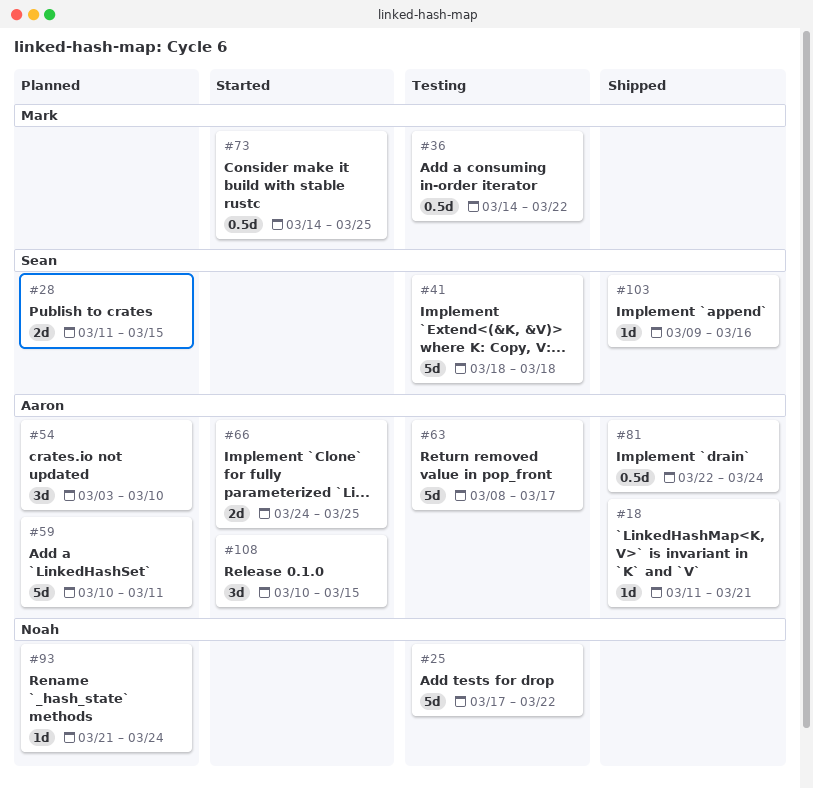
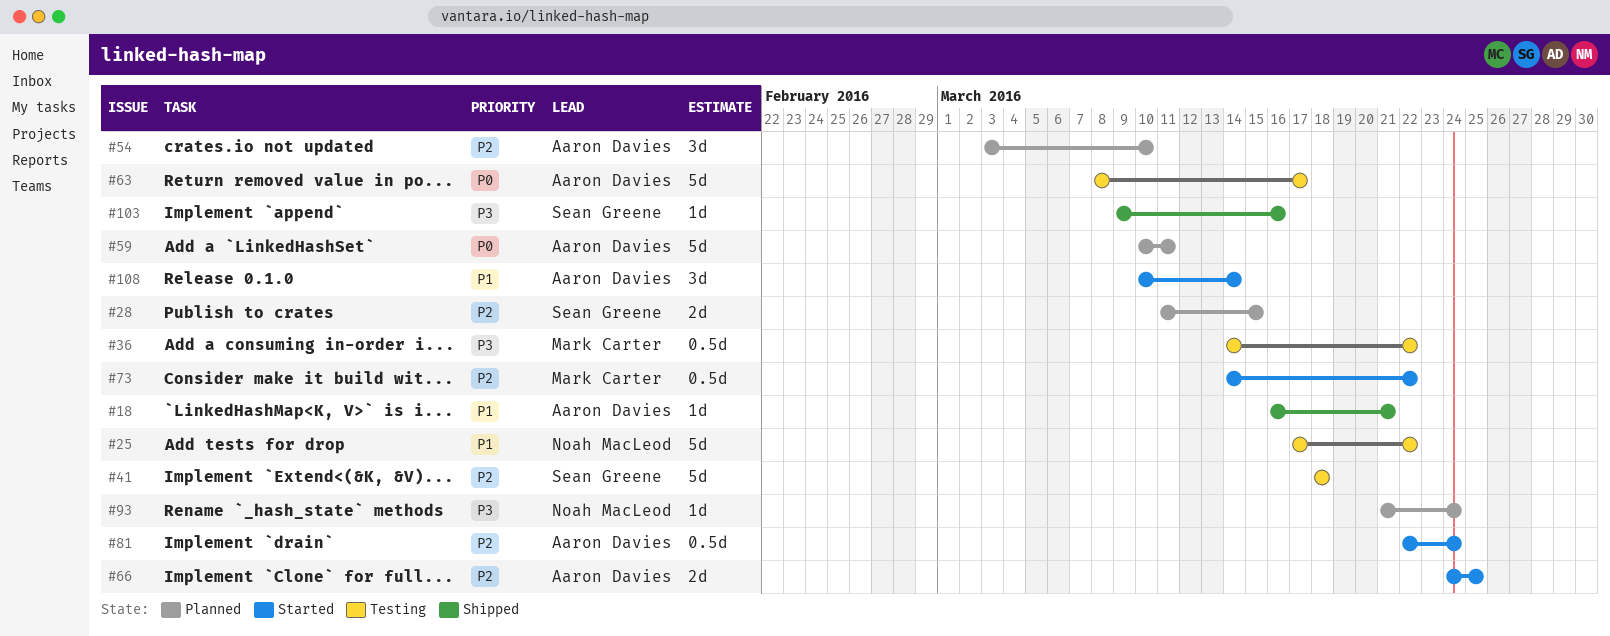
#18, start: Mar 11 -> Mar 16
#73, due: Mar 25 -> Mar 22
#81, status: Shipped -> Started
#108, due: Mar 15 -> Mar 14

